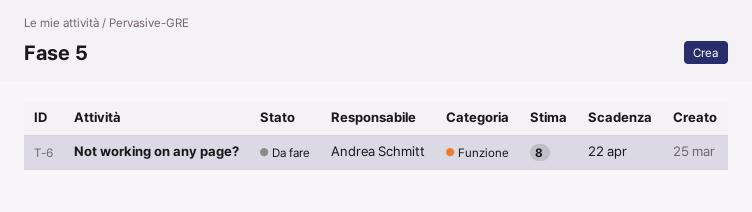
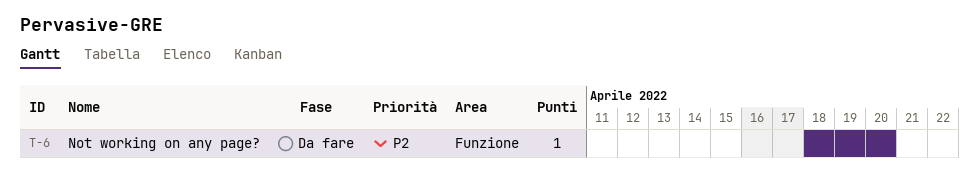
T-6, estimate: 8 -> 1
T-6, due: Apr 22 -> Apr 20

